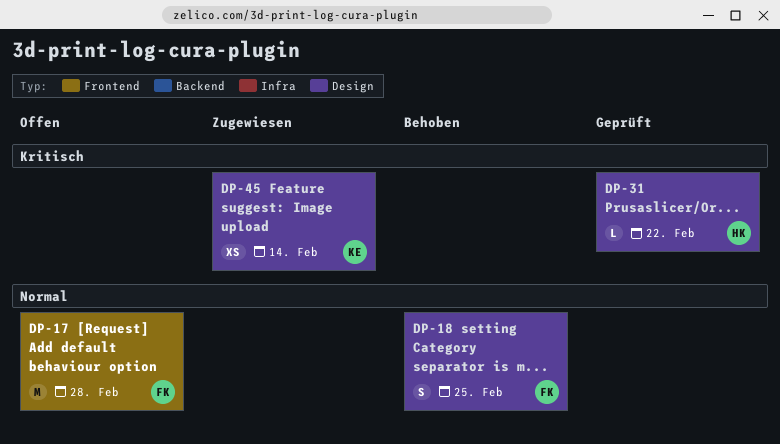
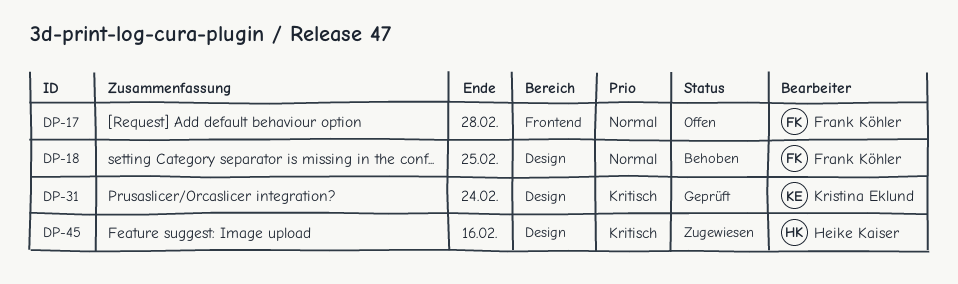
DP-31, owner: Heike Kaiser -> Kristina Eklund
DP-31, due: Feb 22 -> Feb 24
DP-45, owner: Kristina Eklund -> Heike Kaiser
DP-45, due: Feb 14 -> Feb 16

